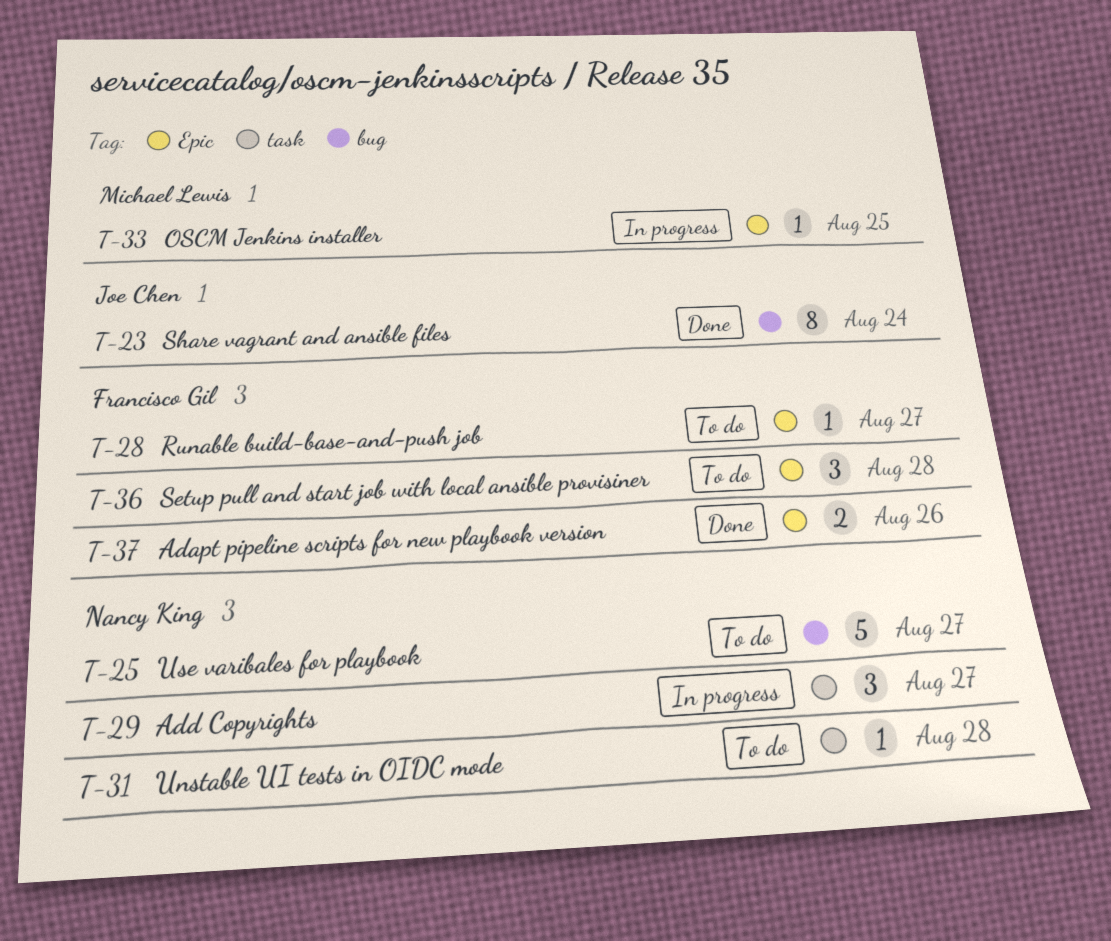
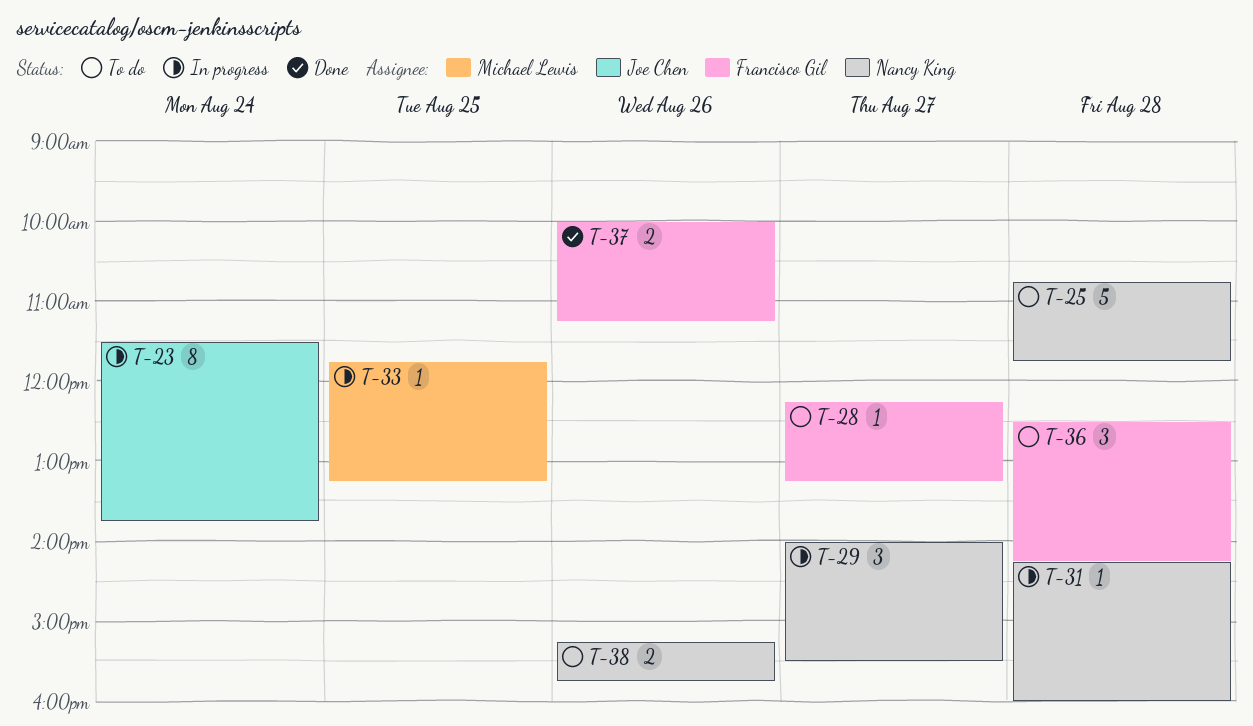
T-23, status: Done -> In progress
T-25, day: Aug 27 -> Aug 28
T-31, status: To do -> In progress
T-38: none -> present

